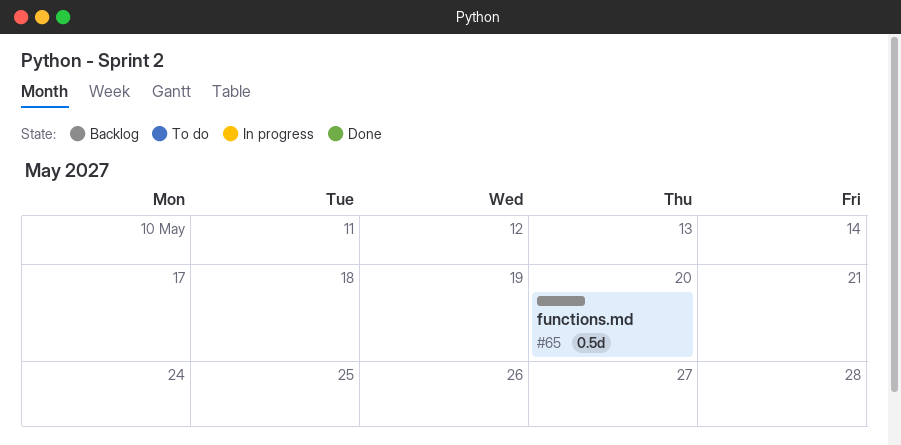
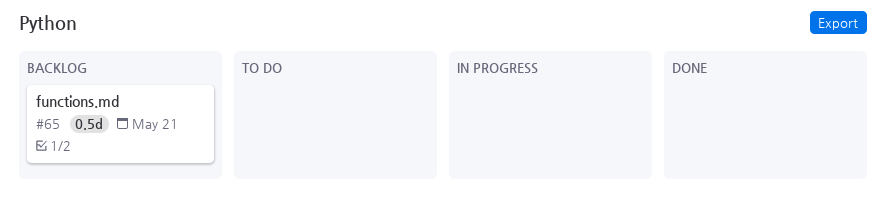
#65, due: May 20 -> May 21

